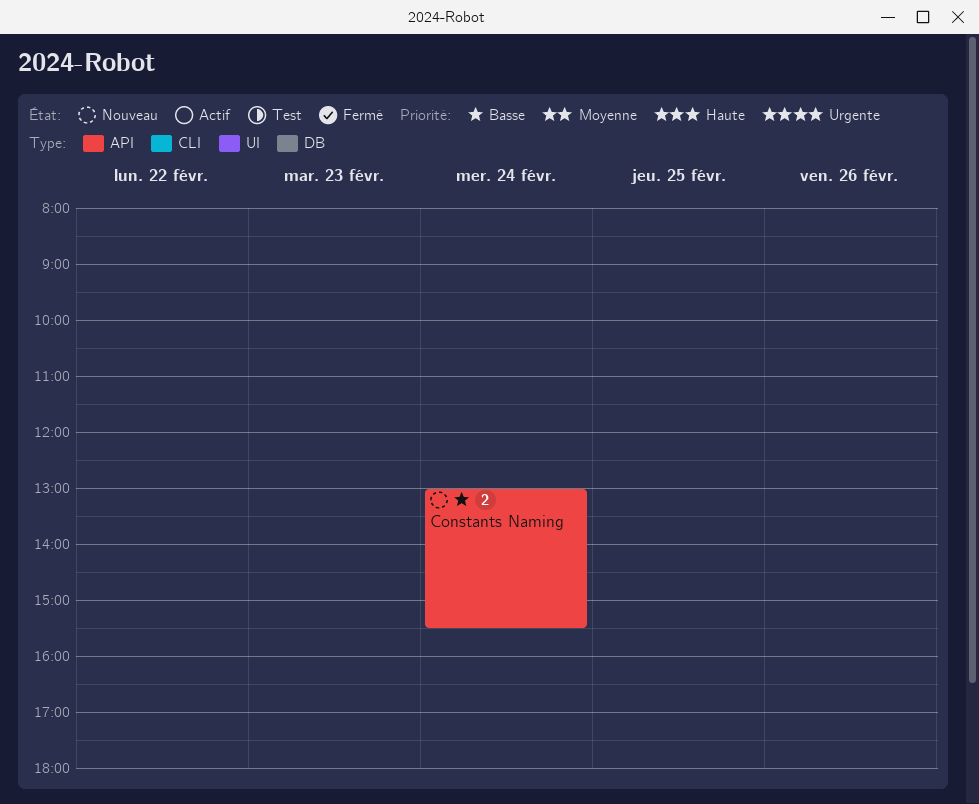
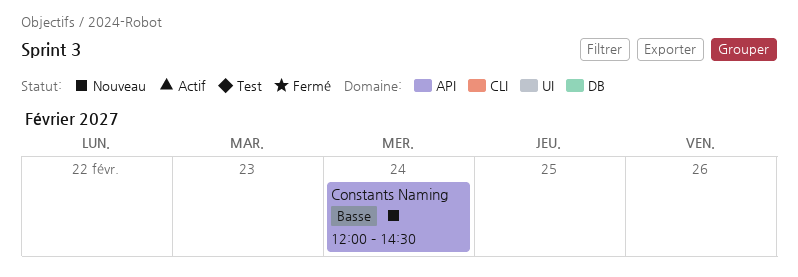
Constants Naming, begins: 13:00 -> 12:00
Constants Naming, ends: 15:30 -> 14:30

